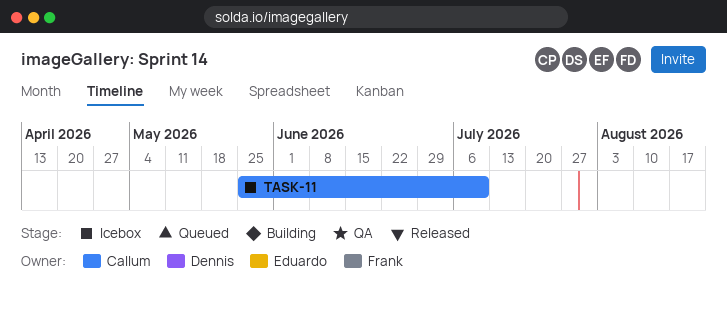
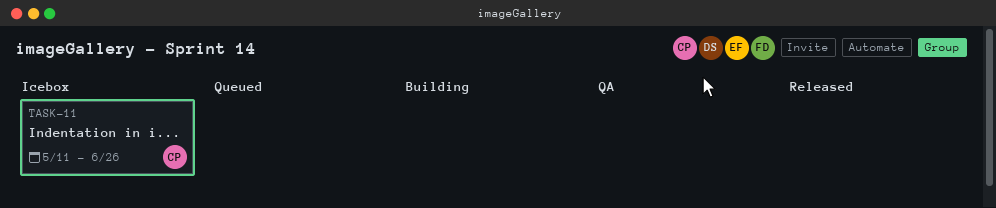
TASK-11, start: May 25 -> May 11
TASK-11, due: Jul 10 -> Jun 26

